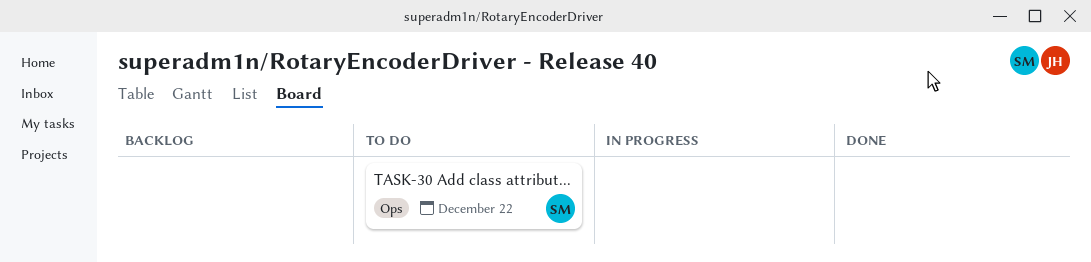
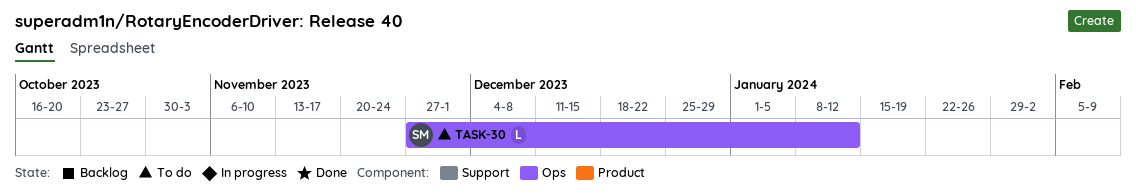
TASK-30, due: Dec 22 -> Jan 12

